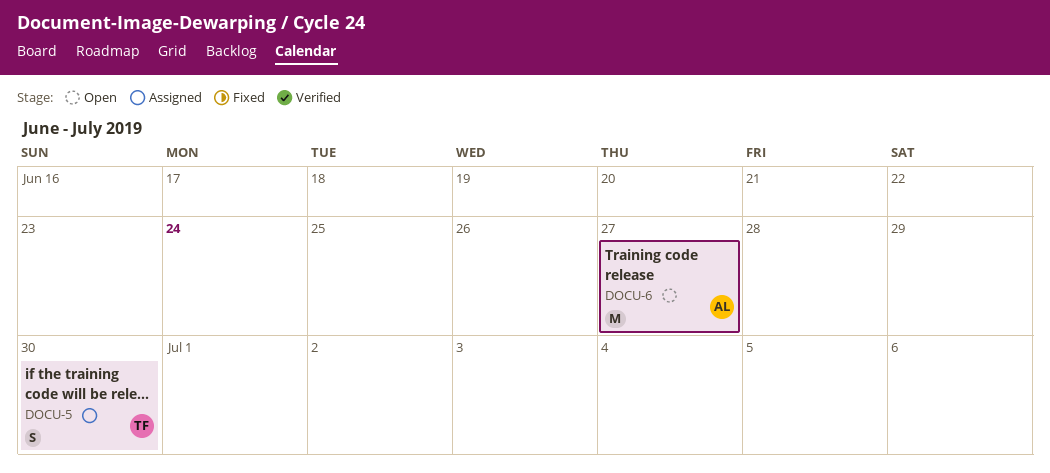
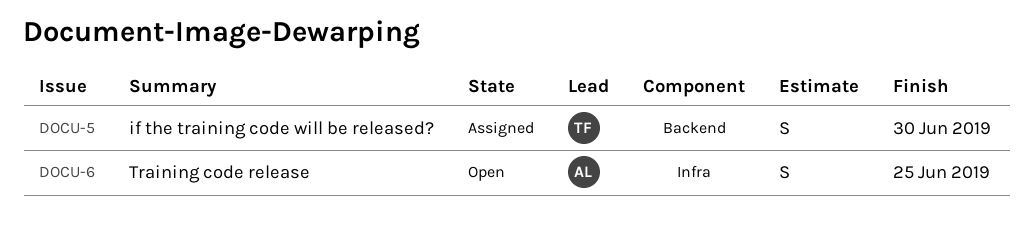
DOCU-6, estimate: M -> S
DOCU-6, due: Jun 27 -> Jun 25

